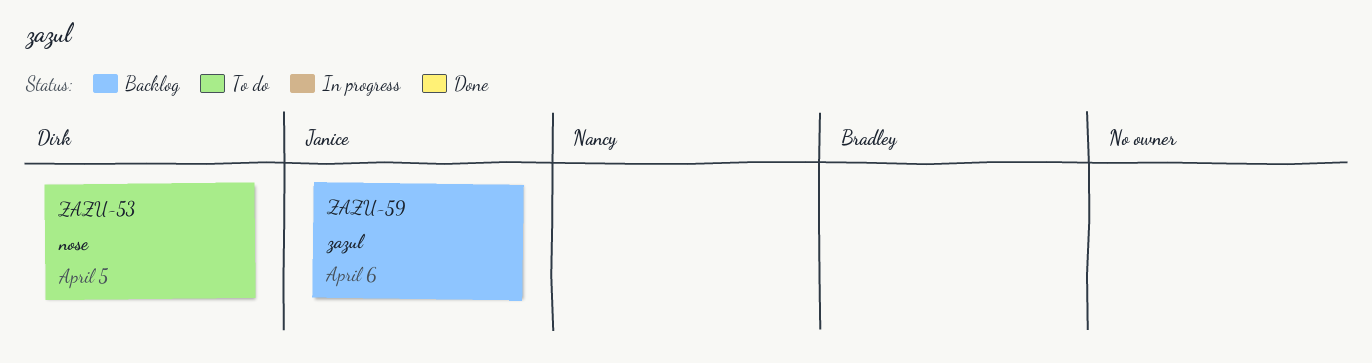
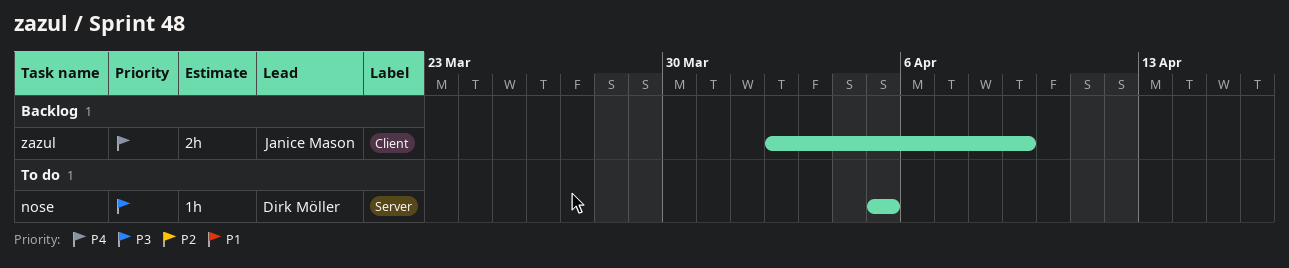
zazul, due: Apr 6 -> Apr 9

